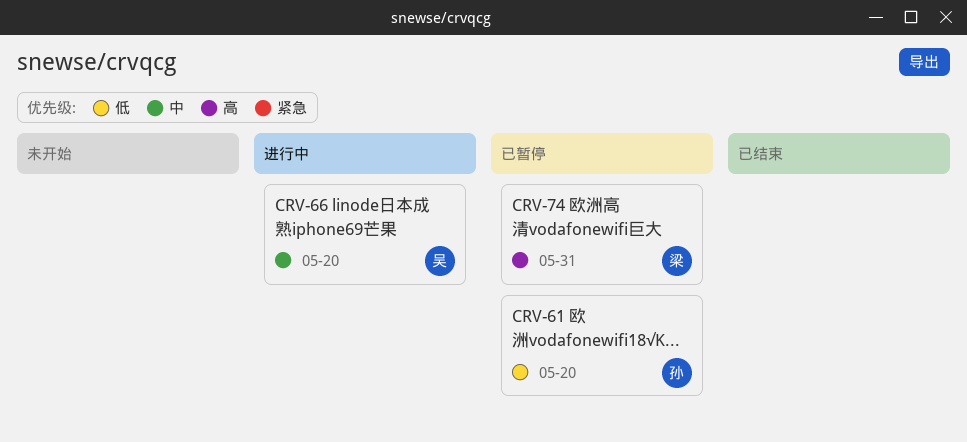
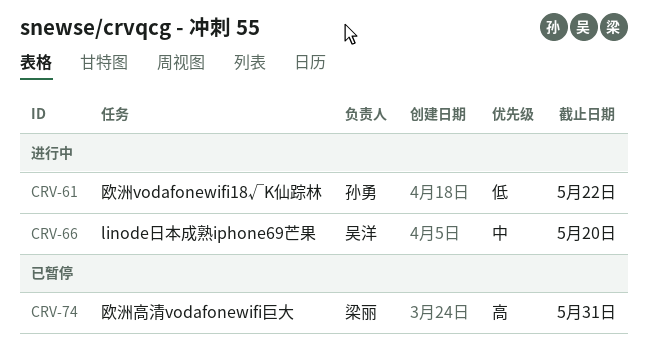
CRV-61, status: 已暂停 -> 进行中
CRV-61, due: May 20 -> May 22

